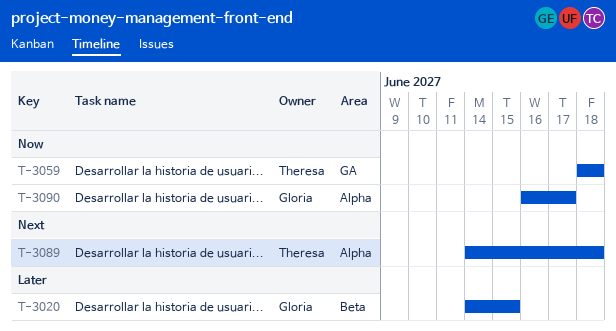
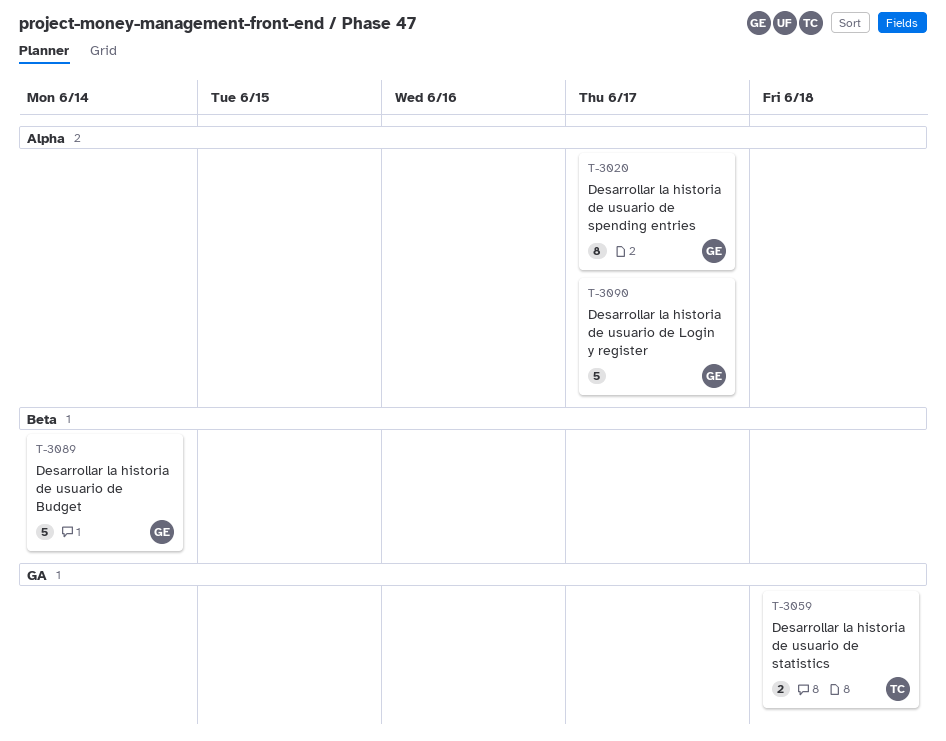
T-3020, label: Beta -> Alpha
T-3020, due: Jun 15 -> Jun 17
T-3089, owner: Theresa -> Gloria
T-3089, label: Alpha -> Beta
T-3089, due: Jun 18 -> Jun 14

